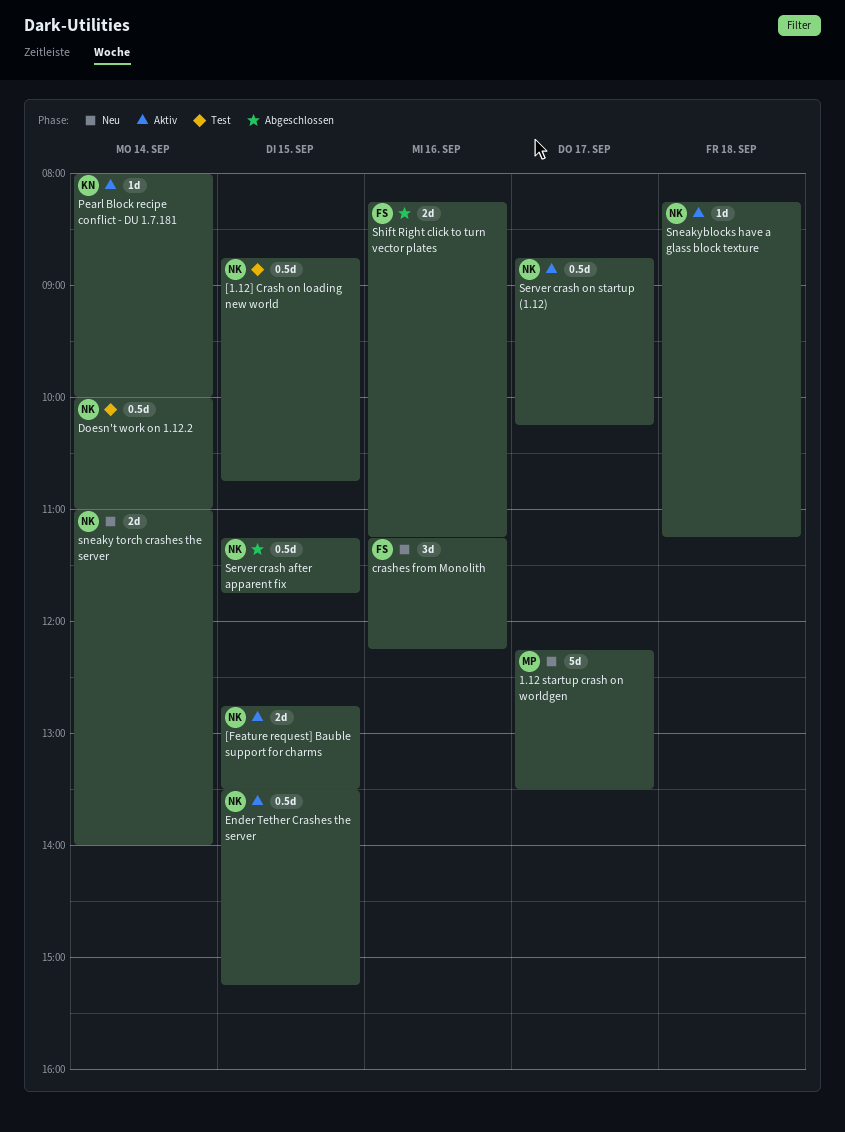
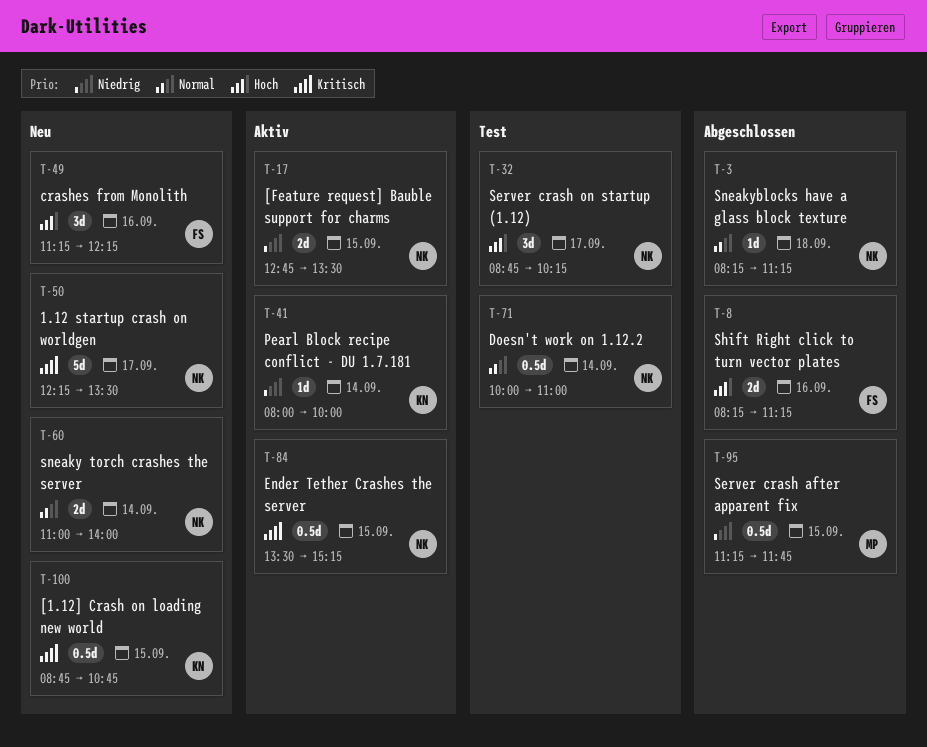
1.12 startup crash on worldgen, owner: MP -> NK
[1.12] Crash on loading new world, status: Test -> Neu
[1.12] Crash on loading new world, owner: NK -> KN
Server crash after apparent fix, owner: NK -> MP
Server crash on startup (1.12), status: Aktiv -> Test
Server crash on startup (1.12), estimate: 0.5d -> 3d
Sneakyblocks have a glass block texture, status: Aktiv -> Abgeschlossen

